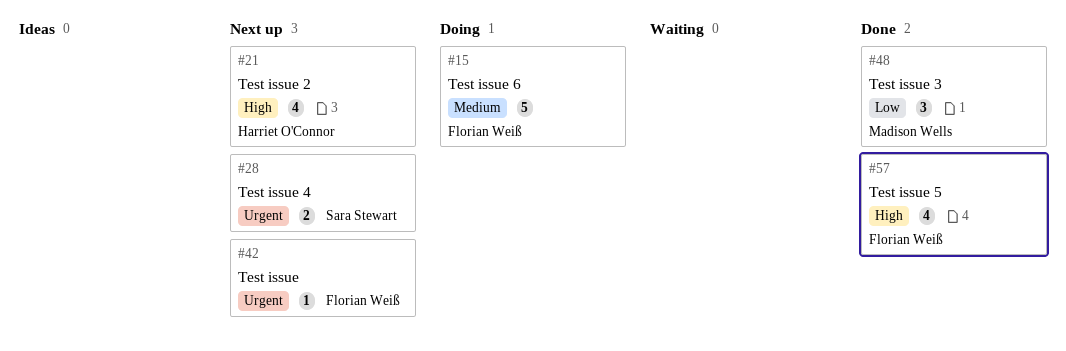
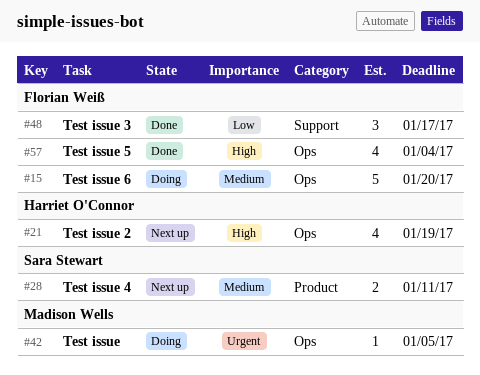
#28, priority: Urgent -> Medium
#42, status: Next up -> Doing
#42, owner: Florian Weiß -> Madison Wells
#48, owner: Madison Wells -> Florian Weiß

